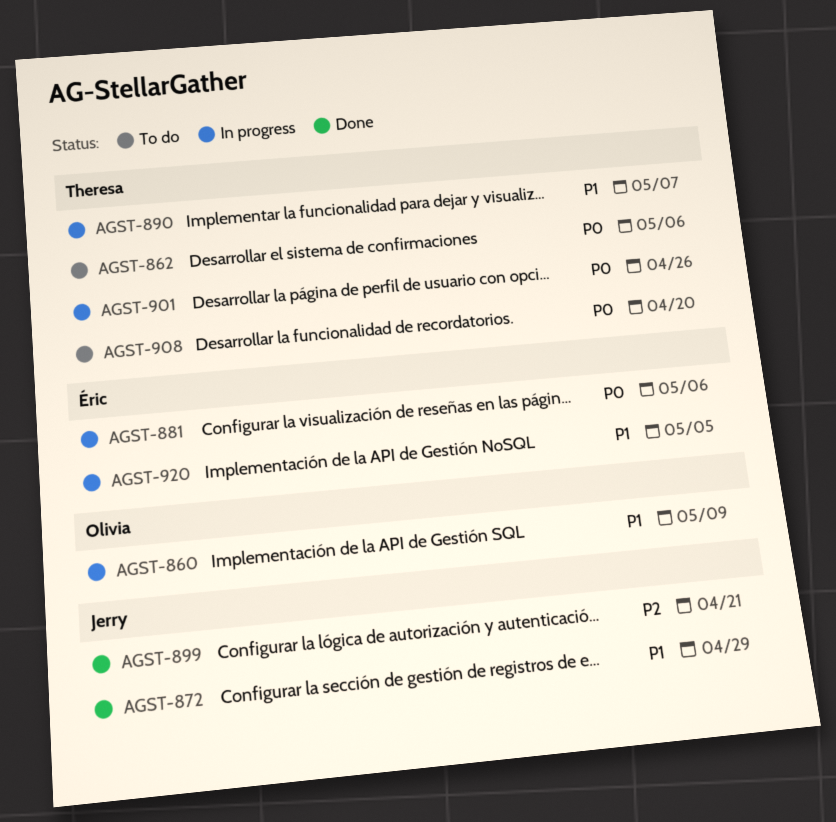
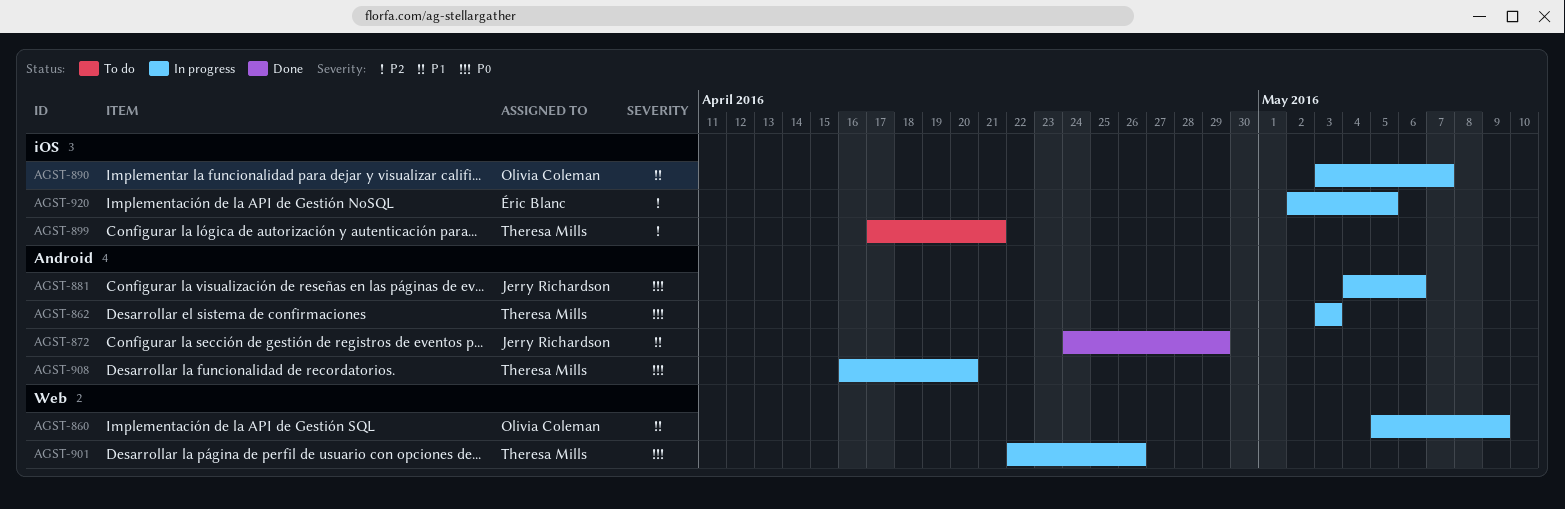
AGST-862, status: To do -> In progress
AGST-862, due: May 6 -> May 3
AGST-881, owner: Éric Blanc -> Jerry Richardson
AGST-890, owner: Theresa Mills -> Olivia Coleman
AGST-899, status: Done -> To do
AGST-899, owner: Jerry Richardson -> Theresa Mills
AGST-908, status: To do -> In progress
AGST-920, priority: P1 -> P2

